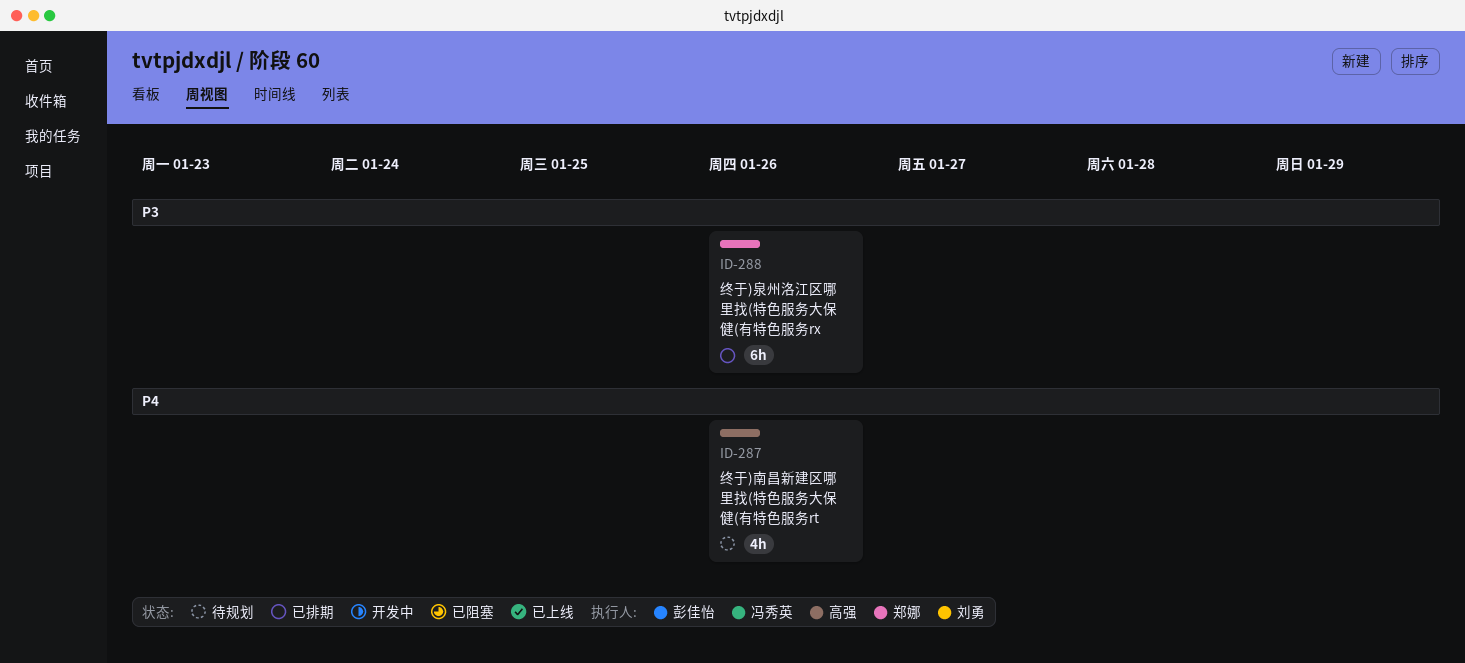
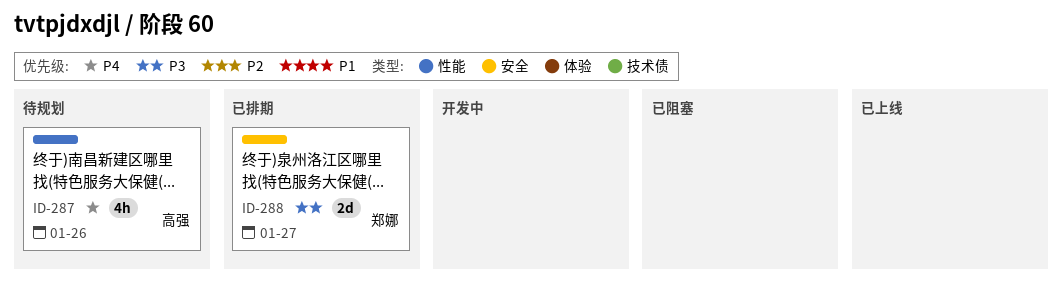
ID-288, estimate: 6h -> 2d
ID-288, due: Jan 26 -> Jan 27

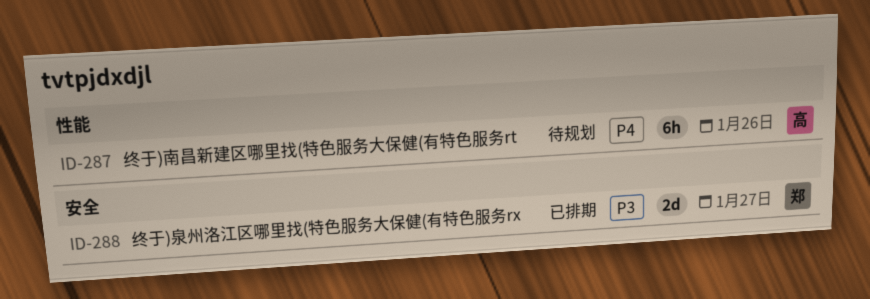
ID-287, estimate: 4h -> 6h

